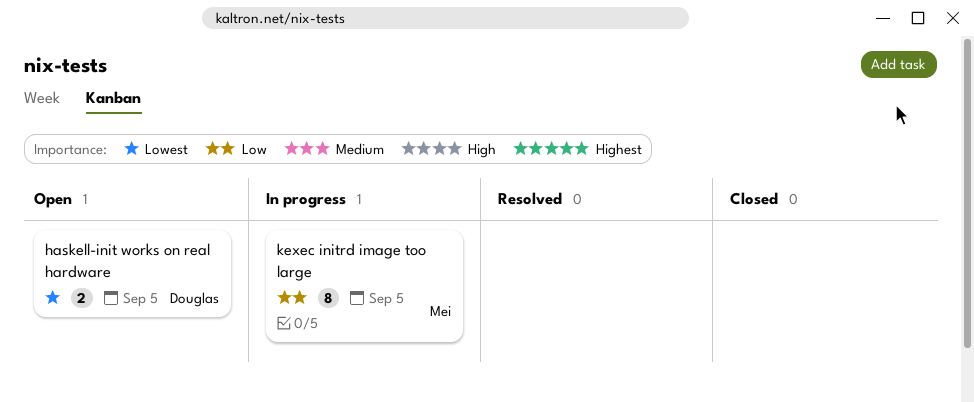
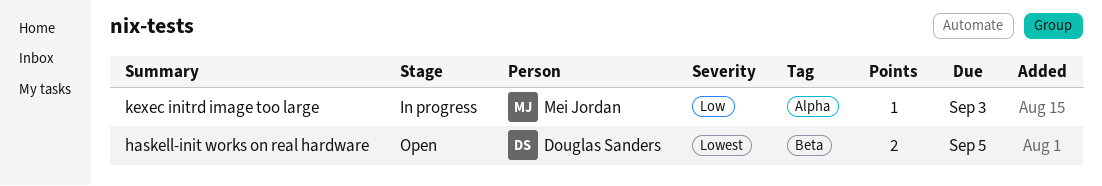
kexec initrd image too large, estimate: 8 -> 1
kexec initrd image too large, due: Sep 5 -> Sep 3

